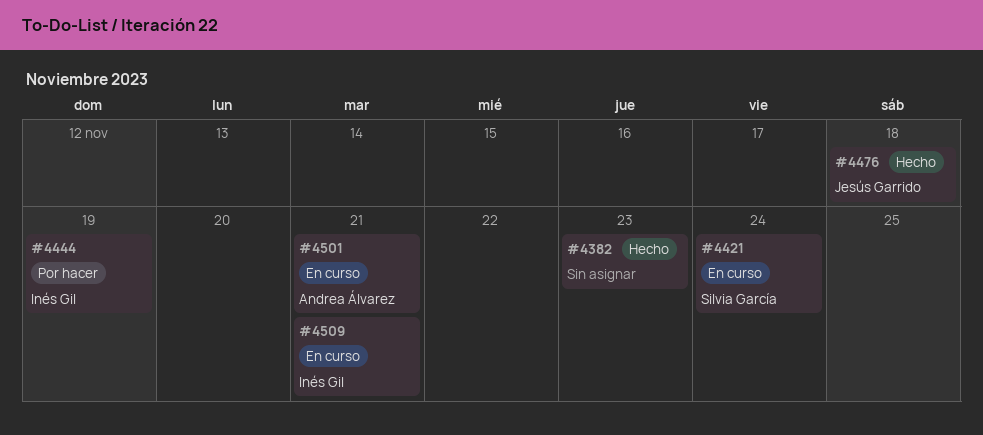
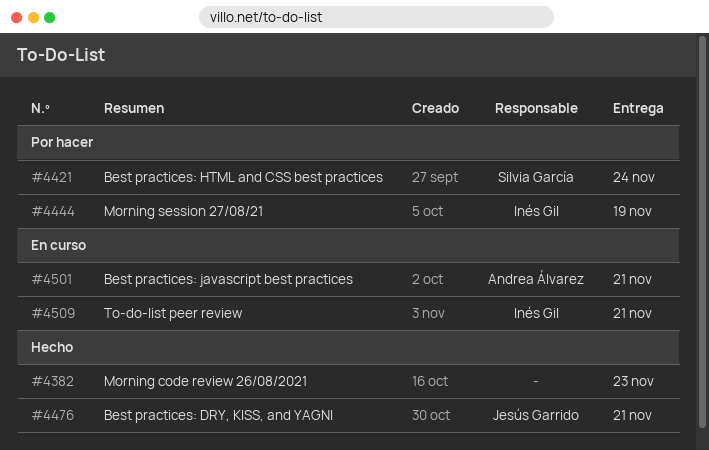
#4421, status: En curso -> Por hacer
#4476, due: Nov 18 -> Nov 21

